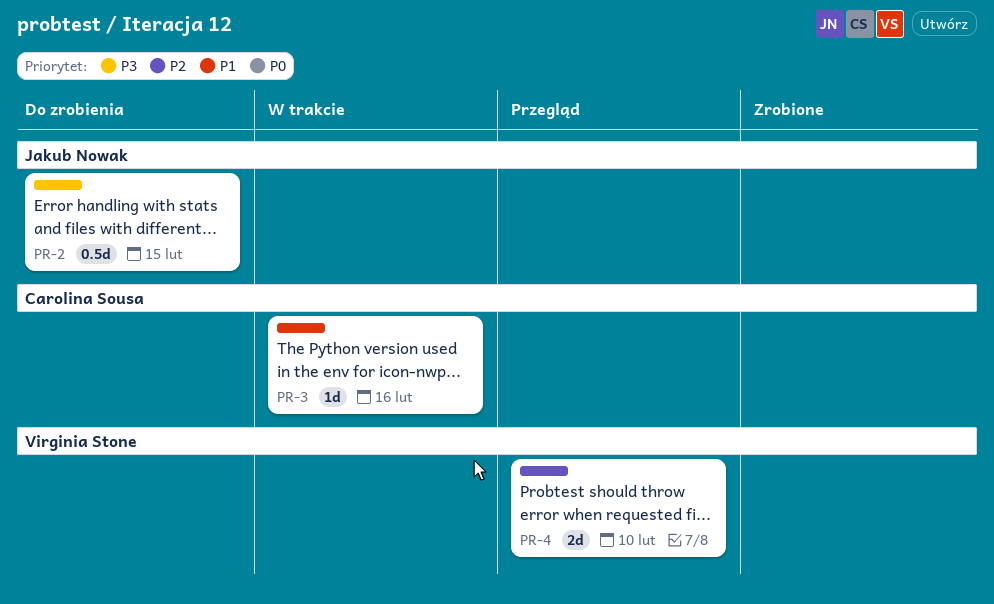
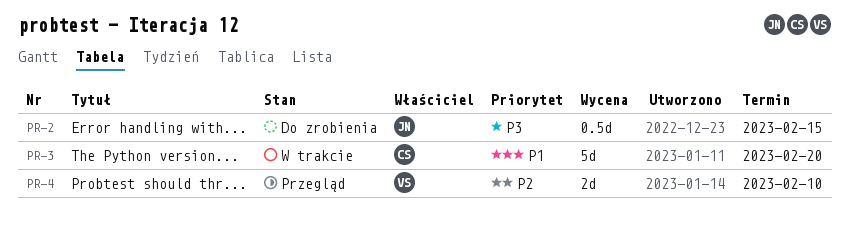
PR-3, estimate: 1d -> 5d
PR-3, due: Feb 16 -> Feb 20

